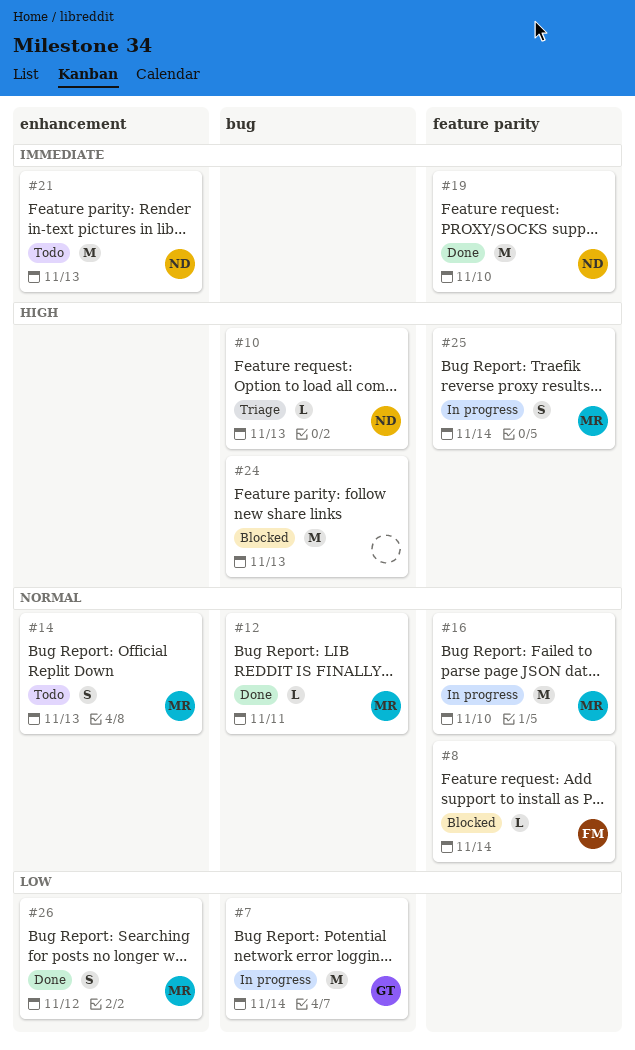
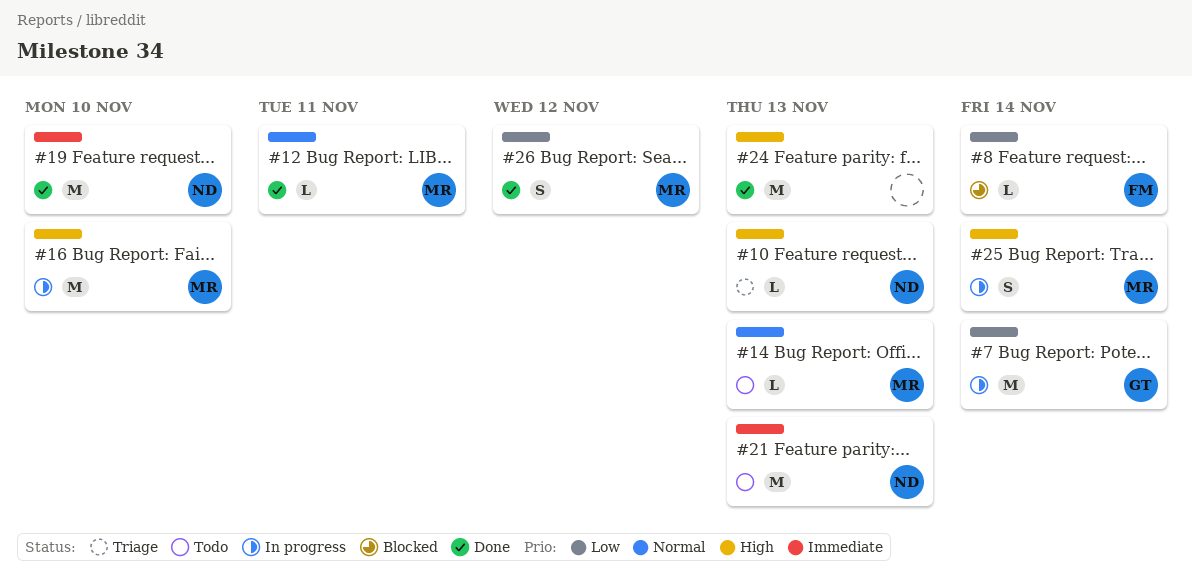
#8, priority: Normal -> Low
#14, estimate: S -> L
#16, priority: Normal -> High
#24, status: Blocked -> Done

